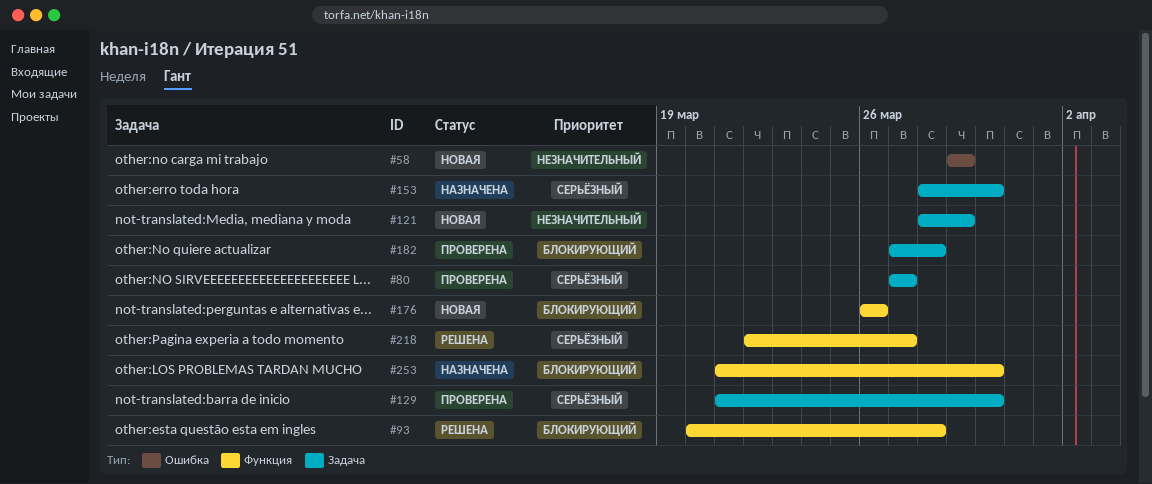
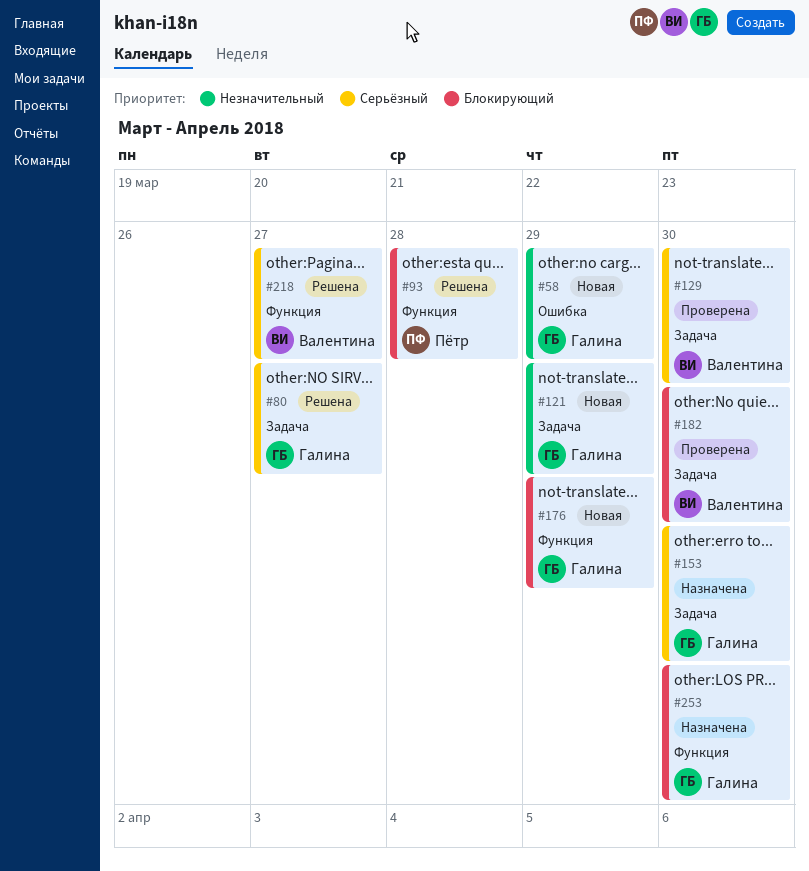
#80, status: Проверена -> Решена
#176, due: Mar 26 -> Mar 29
#182, due: Mar 28 -> Mar 30

